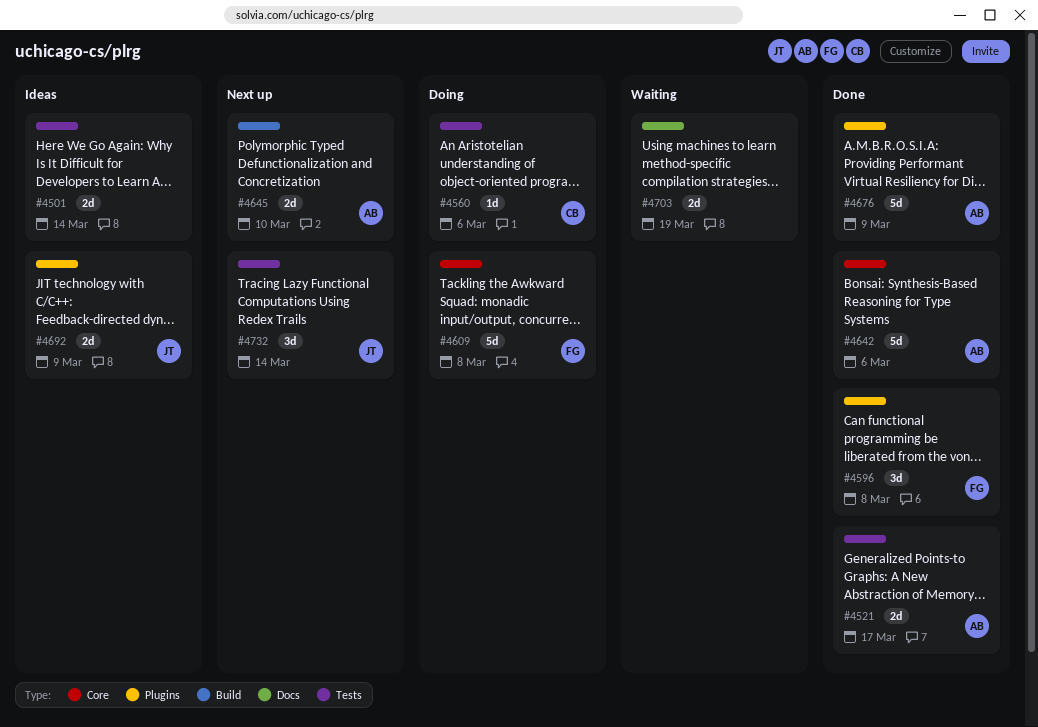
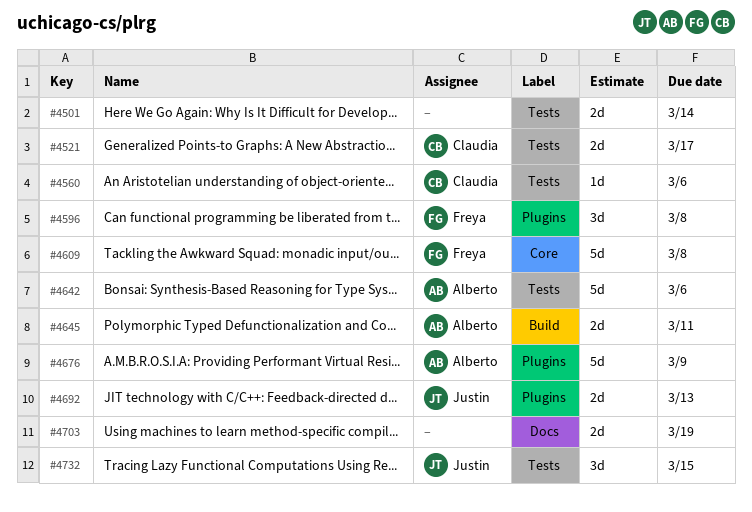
#4521, owner: Alberto -> Claudia
#4642, label: Core -> Tests
#4645, due: Mar 10 -> Mar 11
#4692, due: Mar 9 -> Mar 13
#4732, due: Mar 14 -> Mar 15

